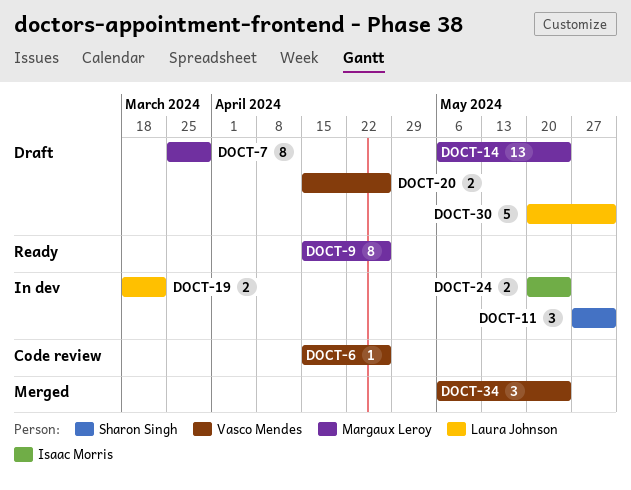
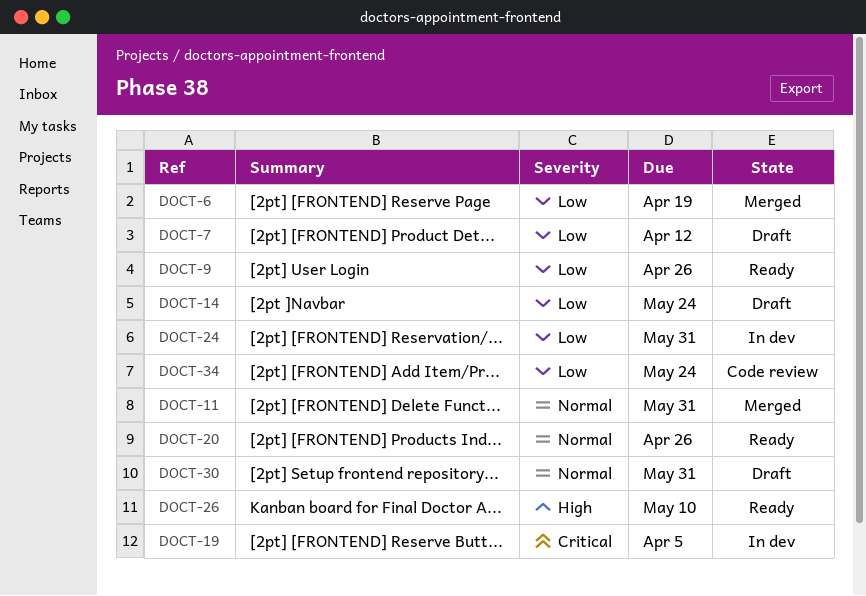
DOCT-6, status: Code review -> Merged
DOCT-6, due: Apr 26 -> Apr 19
DOCT-7, due: Mar 29 -> Apr 12
DOCT-11, status: In dev -> Merged
DOCT-19, due: Mar 22 -> Apr 5
DOCT-20, status: Draft -> Ready
DOCT-24, due: May 24 -> May 31
DOCT-26: none -> present
DOCT-34, status: Merged -> Code review

